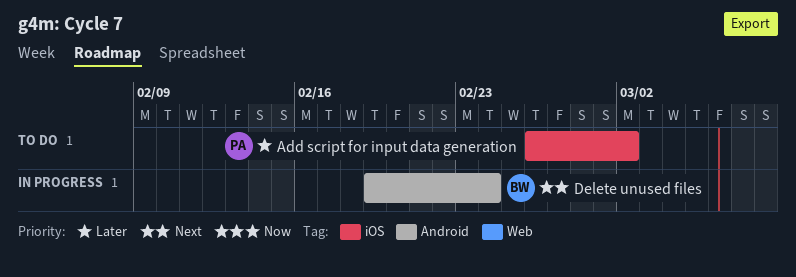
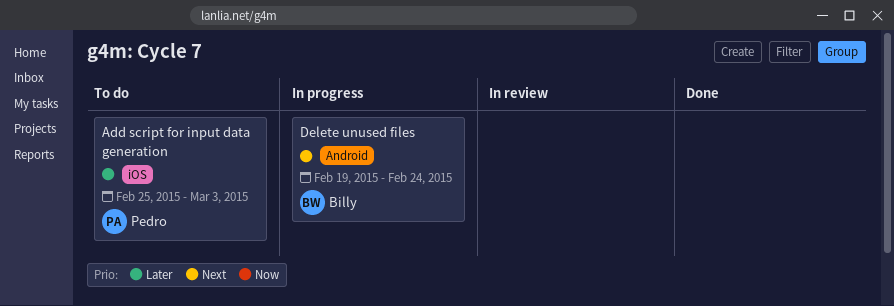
Add script for input data generation, start: Feb 26 -> Feb 25
Add script for input data generation, due: Mar 2 -> Mar 3

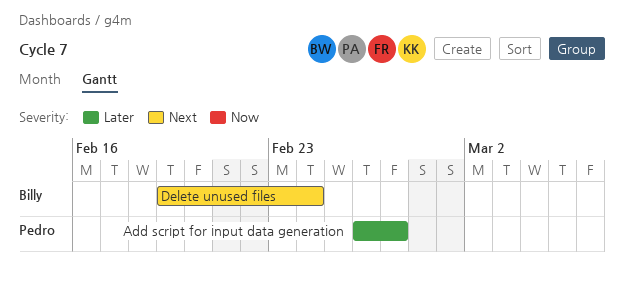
Add script for input data generation, start: Feb 25 -> Feb 26
Add script for input data generation, due: Mar 3 -> Feb 27

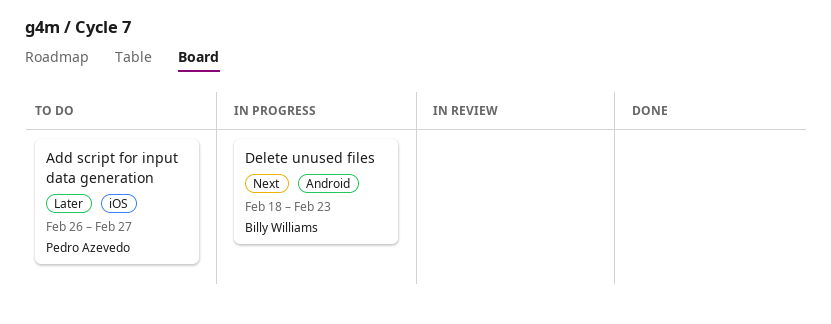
Delete unused files, start: Feb 19 -> Feb 18
Delete unused files, due: Feb 24 -> Feb 23

